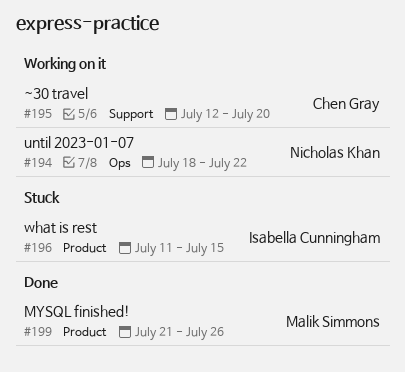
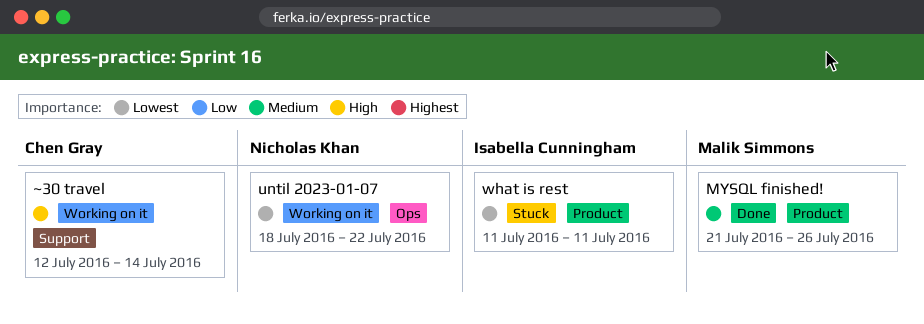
what is rest, due: Jul 15 -> Jul 11
~30 travel, due: Jul 20 -> Jul 14

